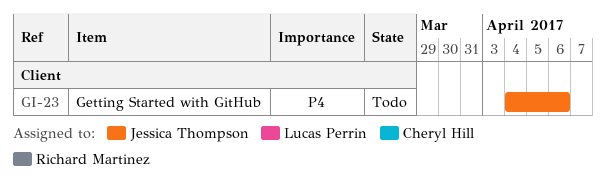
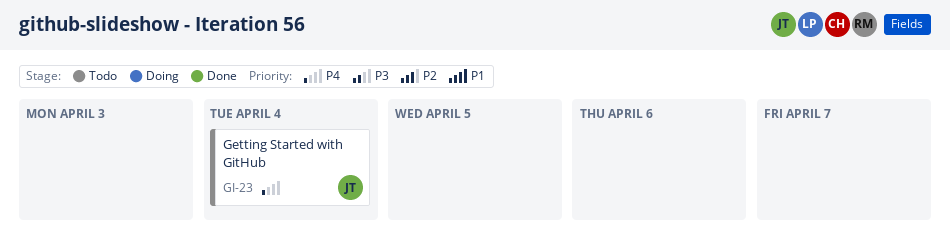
GI-23, due: Apr 6 -> Apr 4

